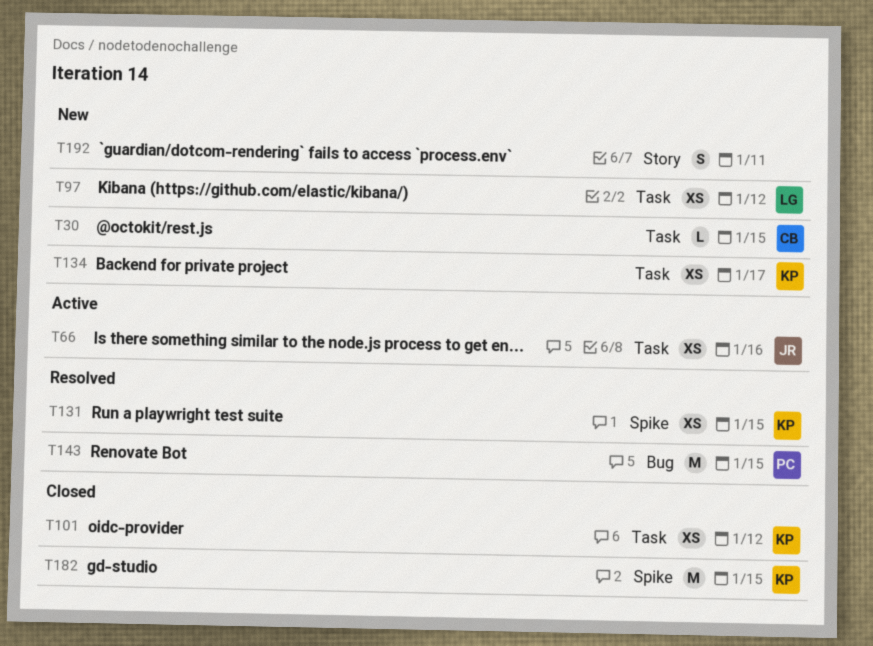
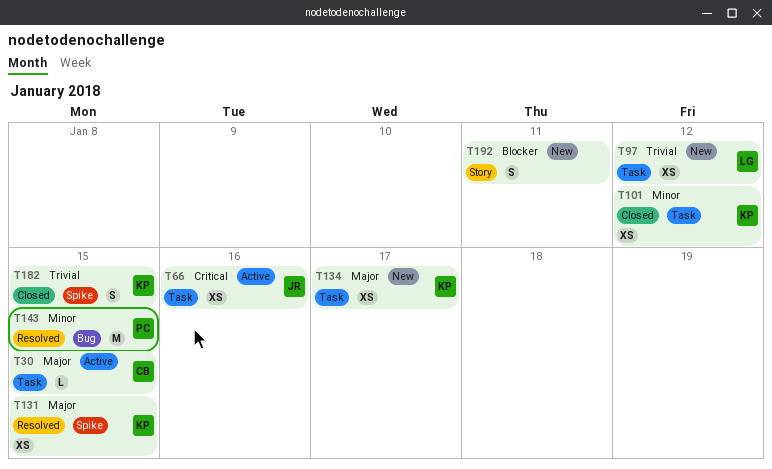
T30, status: New -> Active
T182, estimate: M -> S

